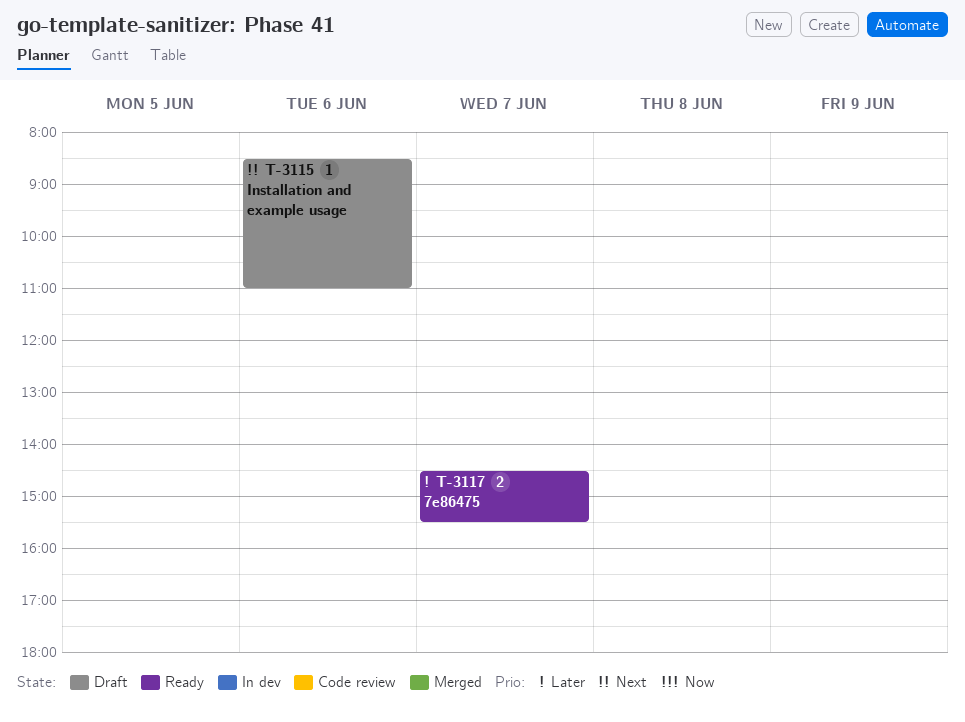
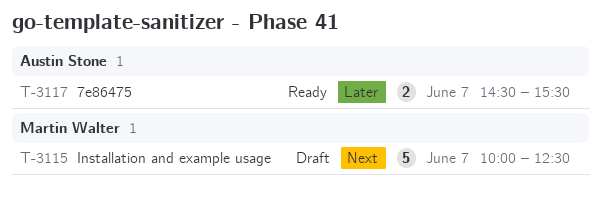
T-3115, estimate: 1 -> 5
T-3115, day: Jun 6 -> Jun 7
T-3115, begins: 08:30 -> 10:00
T-3115, ends: 11:00 -> 12:30

